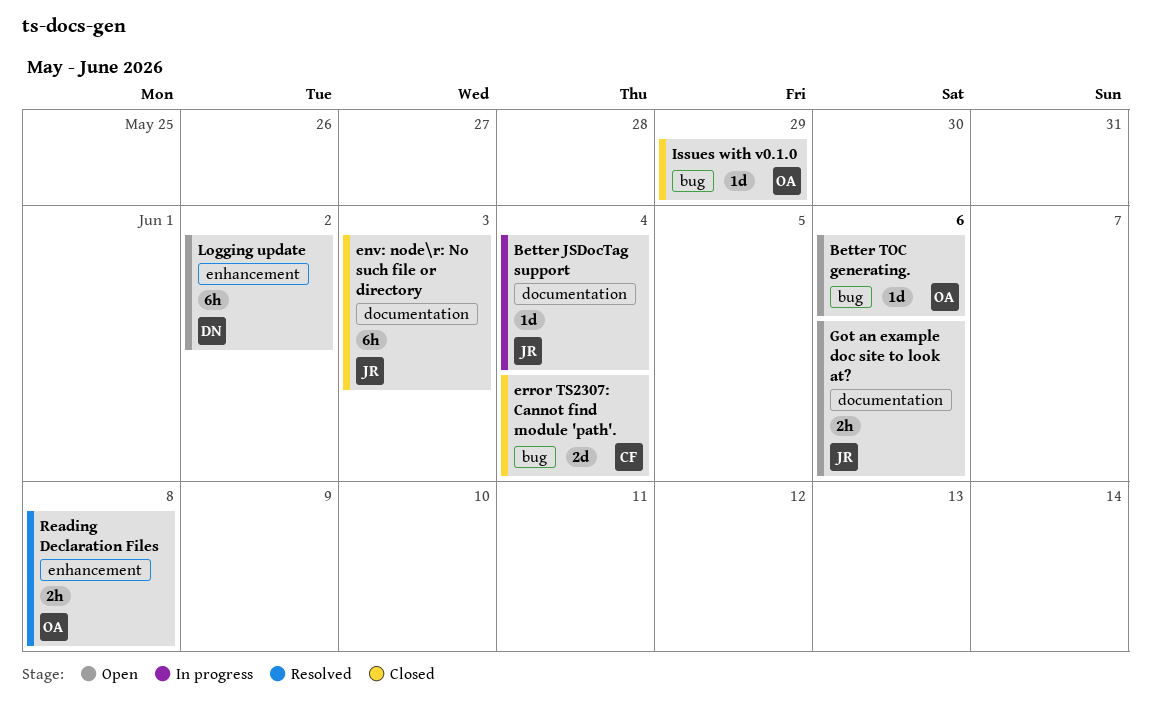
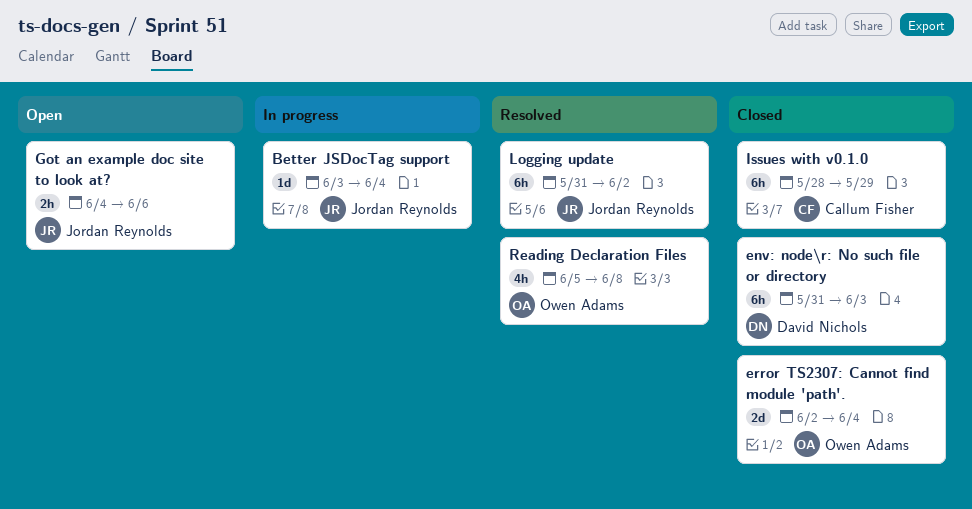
Better TOC generating.: present -> none
env: node\r: No such file or directory, owner: Jordan Reynolds -> David Nichols
error TS2307: Cannot find module 'path'., owner: Callum Fisher -> Owen Adams
Issues with v0.1.0, owner: Owen Adams -> Callum Fisher
Issues with v0.1.0, estimate: 1d -> 6h
Logging update, status: Open -> Resolved
Logging update, owner: David Nichols -> Jordan Reynolds
Reading Declaration Files, estimate: 2h -> 4h

